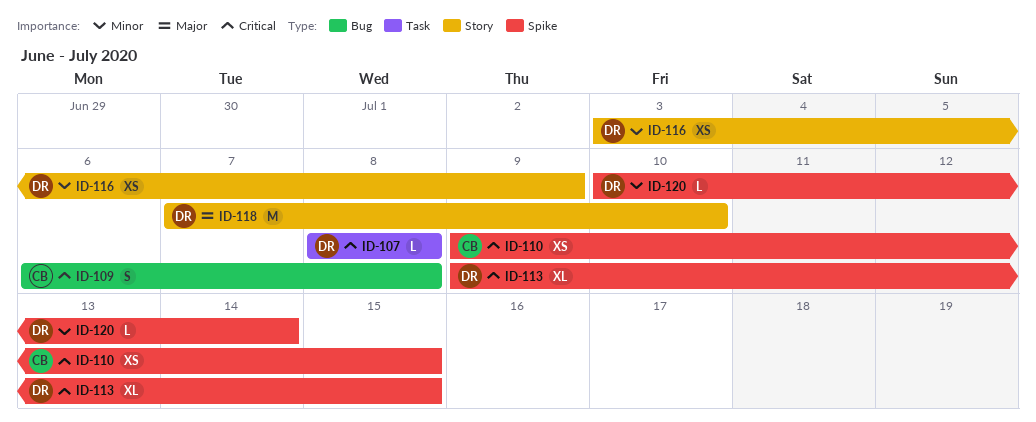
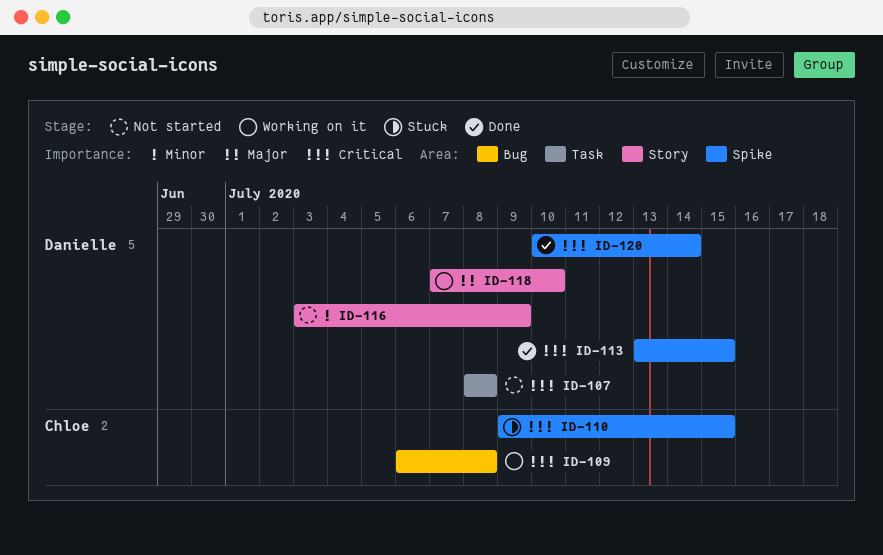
ID-113, start: Jul 9 -> Jul 13
ID-120, priority: Minor -> Critical

